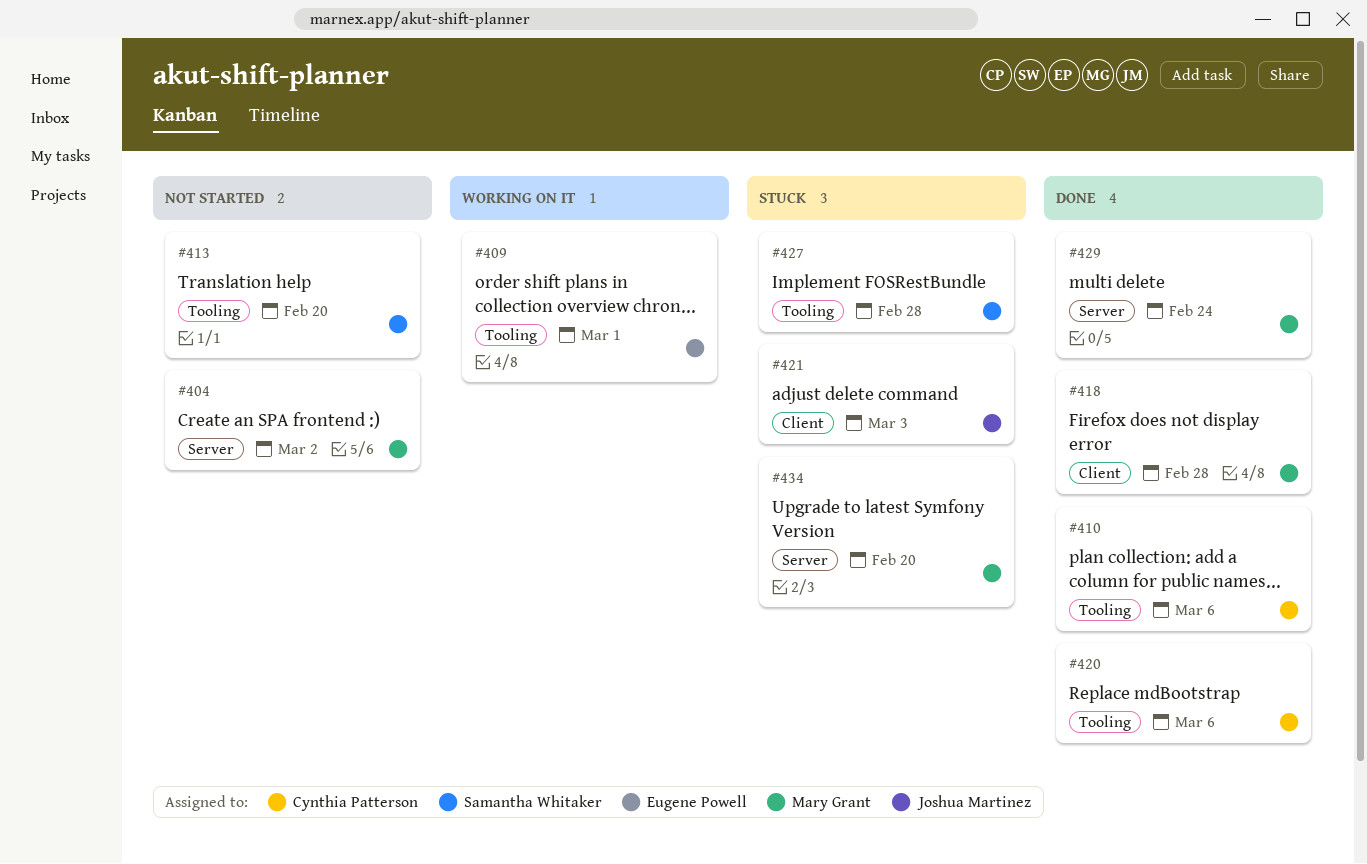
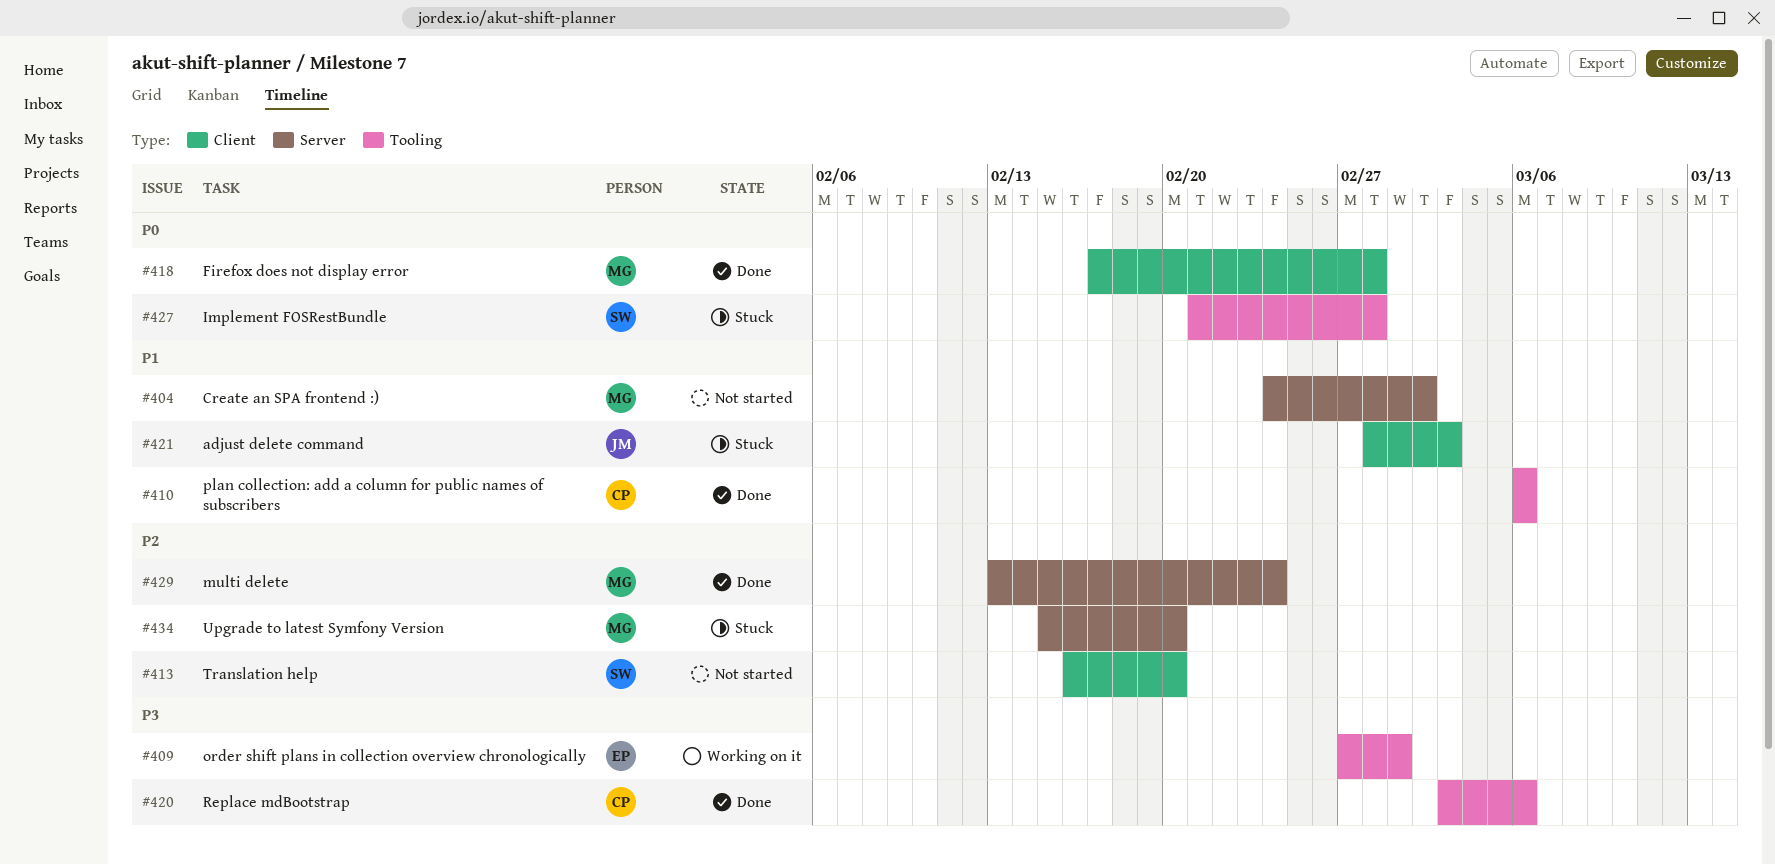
#413, label: Tooling -> Client

